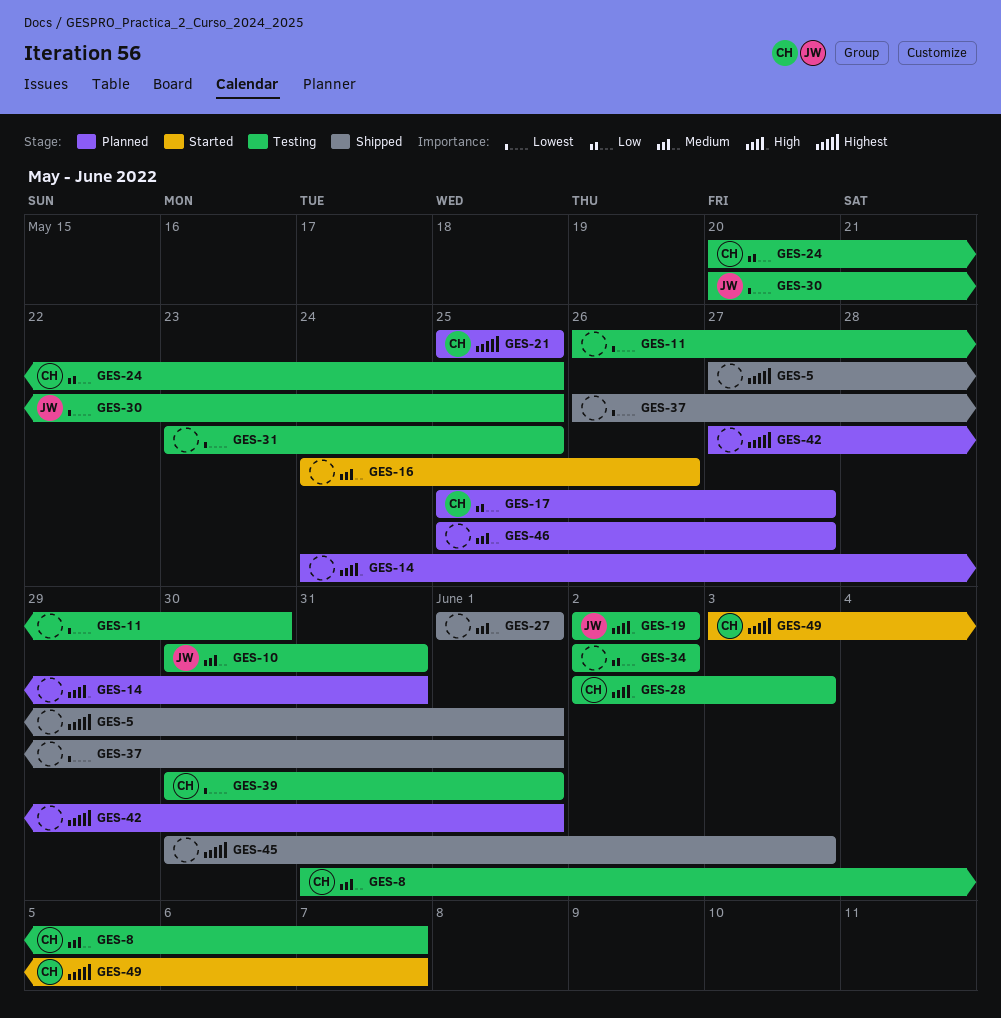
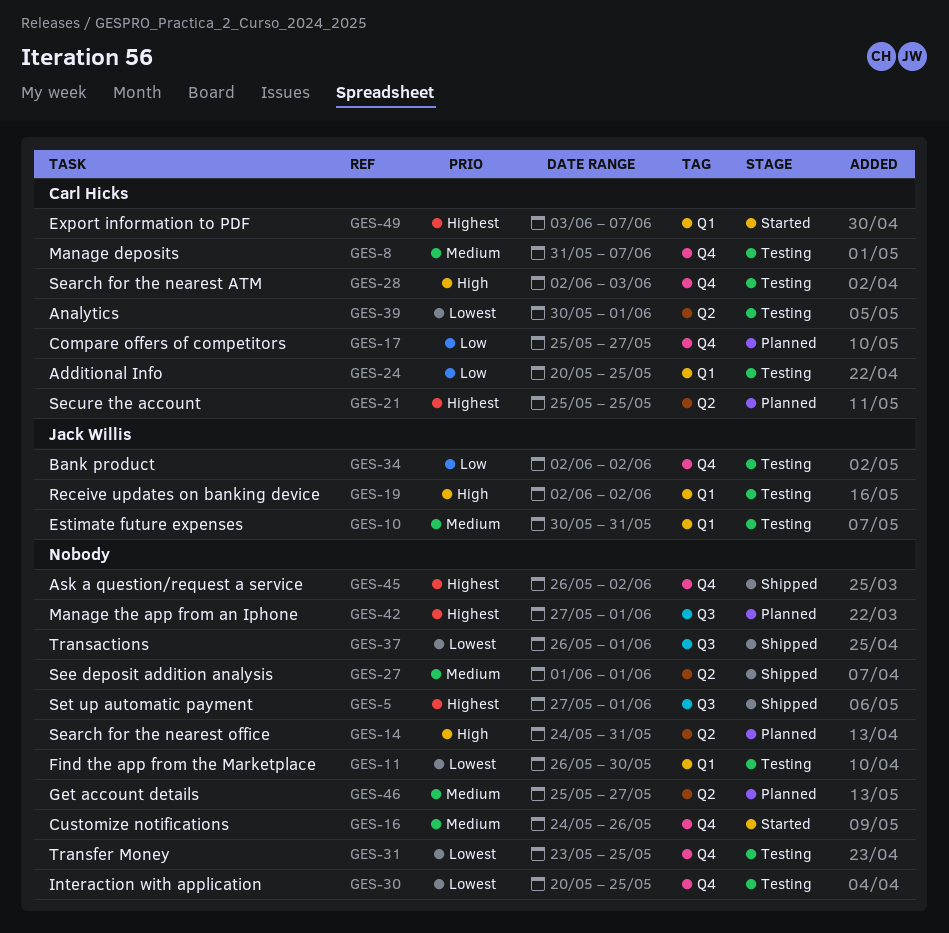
GES-30, owner: Jack Willis -> none
GES-34, owner: none -> Jack Willis
GES-45, start: May 30 -> May 26
GES-45, due: Jun 3 -> Jun 2

